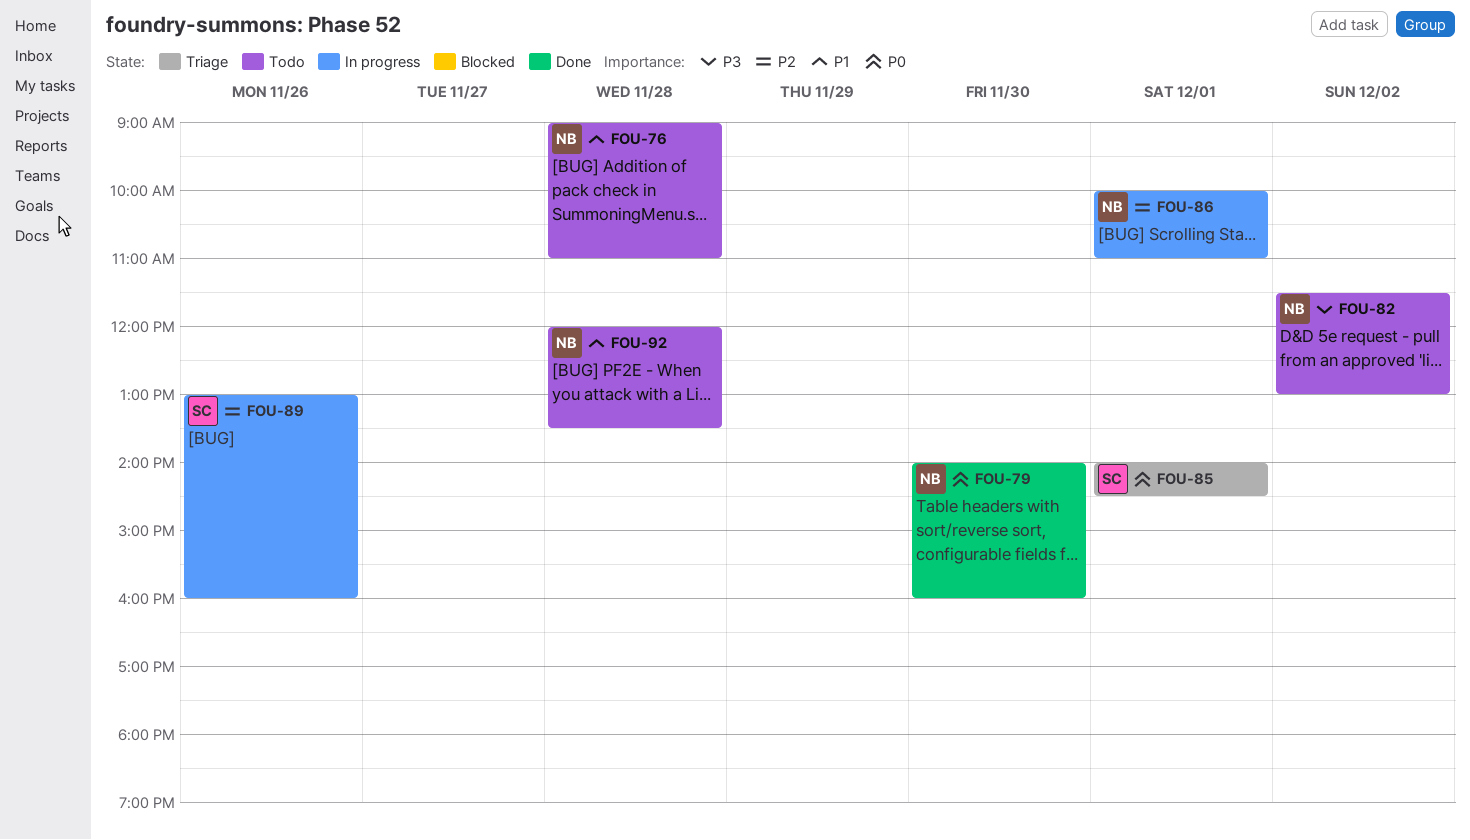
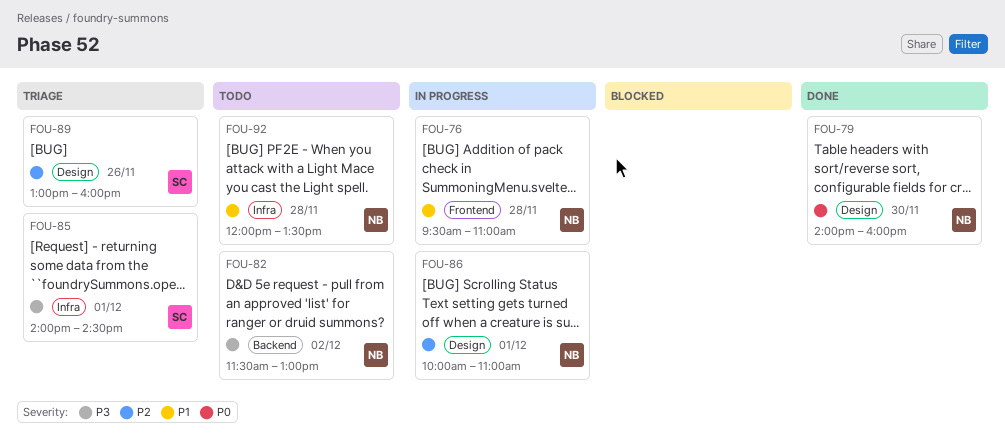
FOU-76, status: Todo -> In progress
FOU-76, begins: 09:00 -> 09:30
FOU-85, priority: P0 -> P3
FOU-89, status: In progress -> Triage

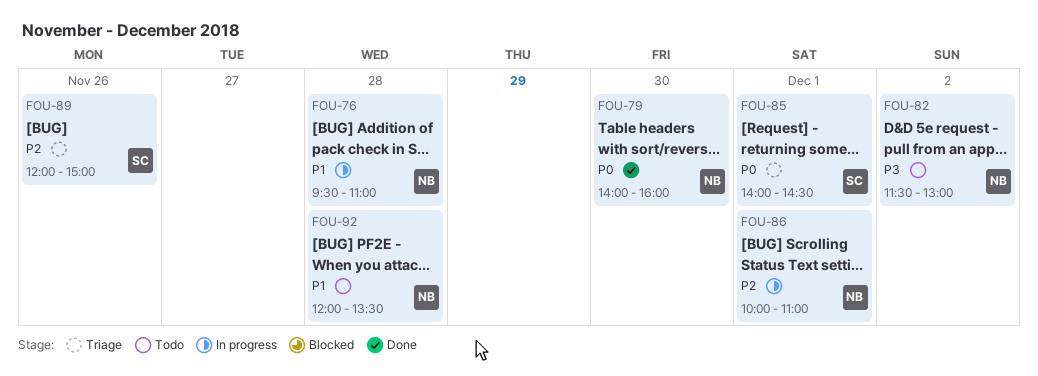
FOU-85, priority: P3 -> P0
FOU-89, begins: 13:00 -> 12:00
FOU-89, ends: 16:00 -> 15:00

